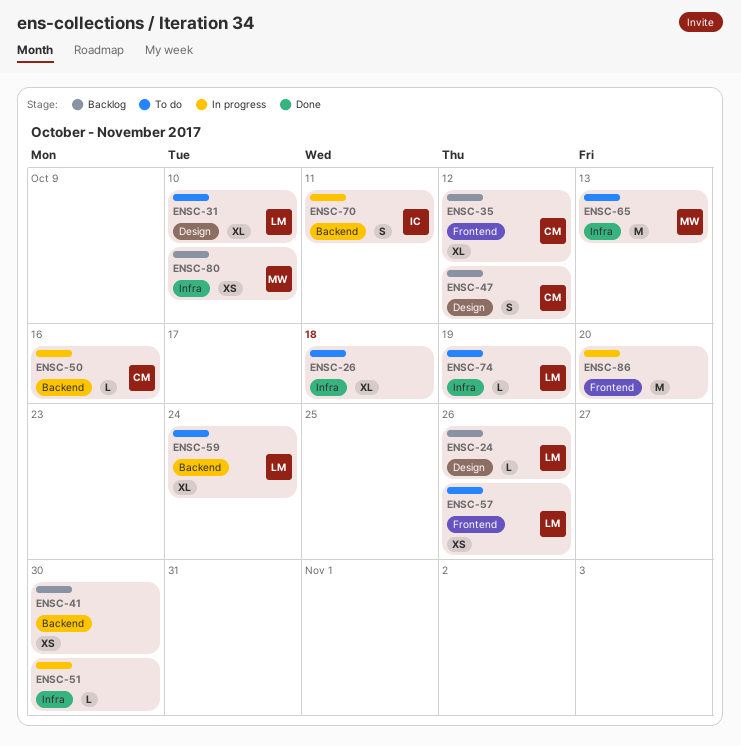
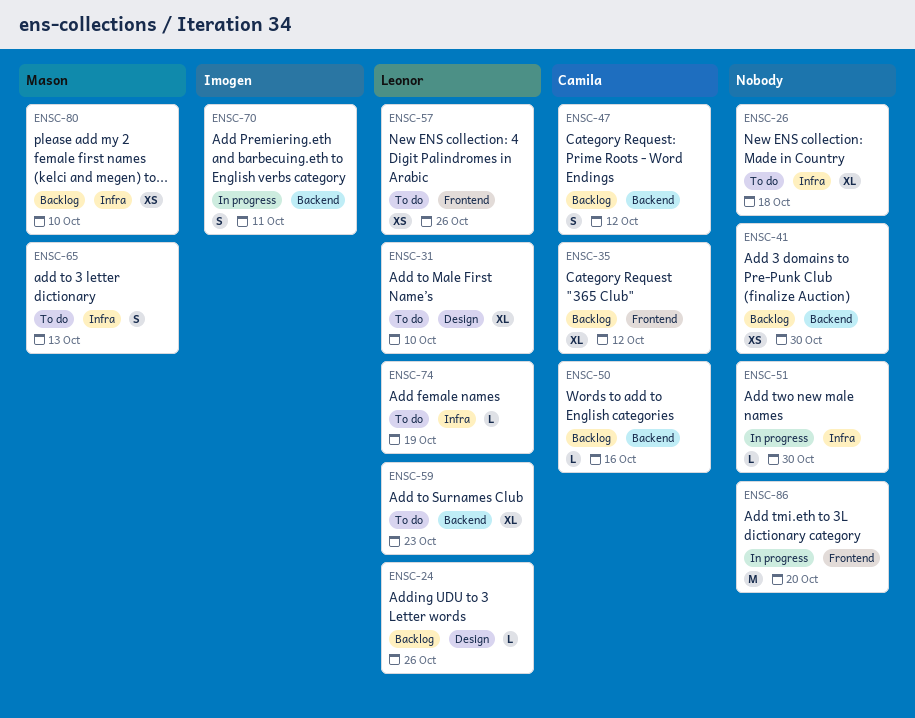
ENSC-47, label: Design -> Backend
ENSC-50, status: In progress -> Backlog
ENSC-59, due: Oct 24 -> Oct 23
ENSC-65, estimate: M -> S

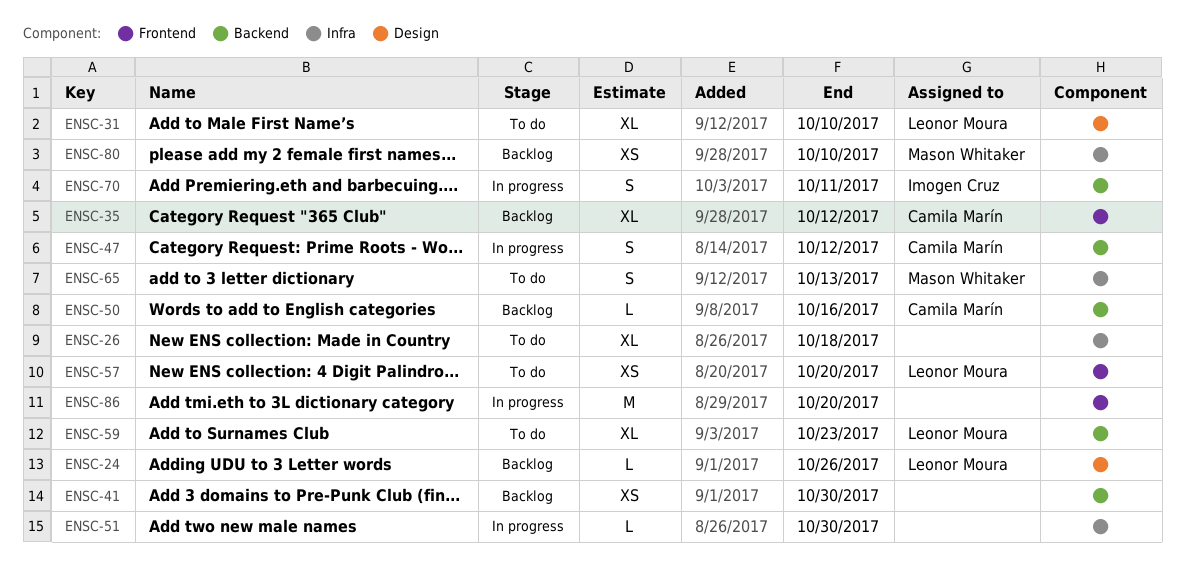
ENSC-47, status: Backlog -> In progress
ENSC-57, due: Oct 26 -> Oct 20
ENSC-74: present -> none

